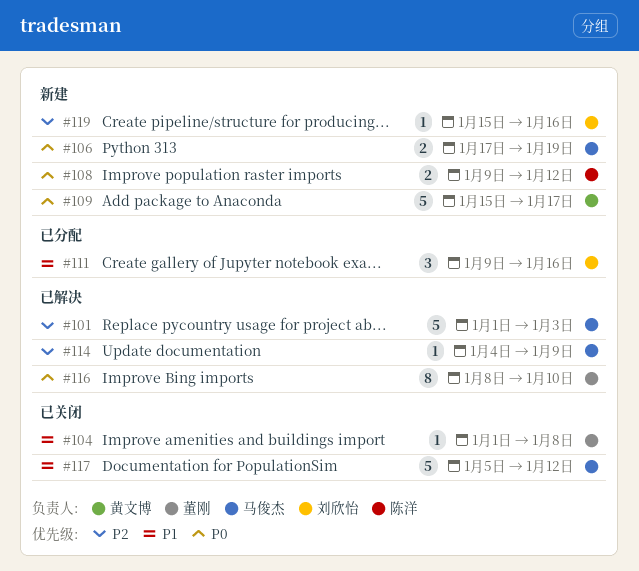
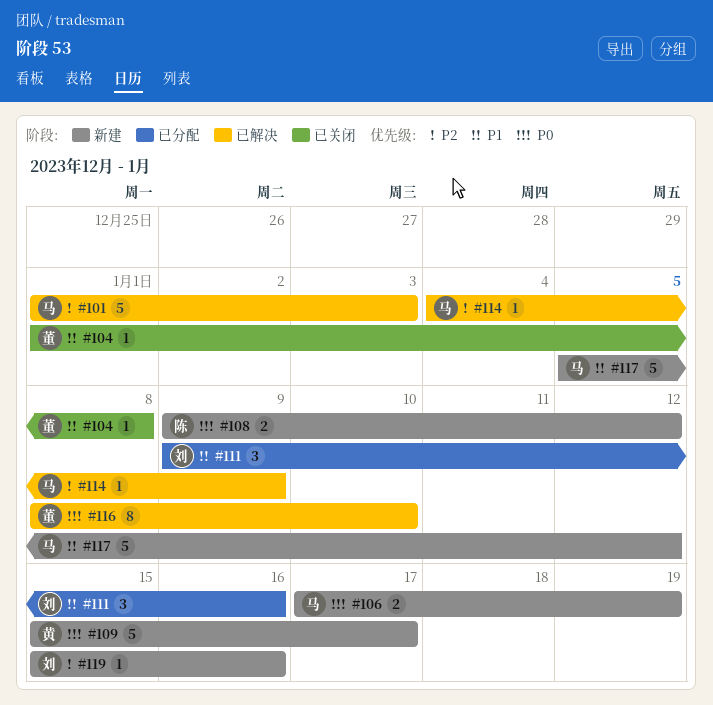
#117, status: 已关闭 -> 新建

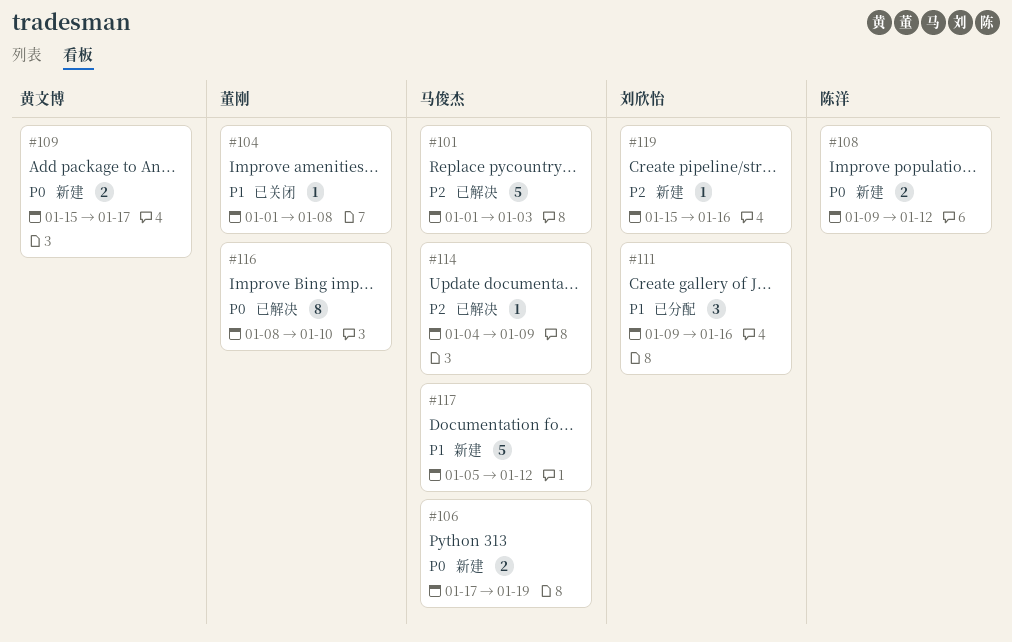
#109, estimate: 5 -> 2

